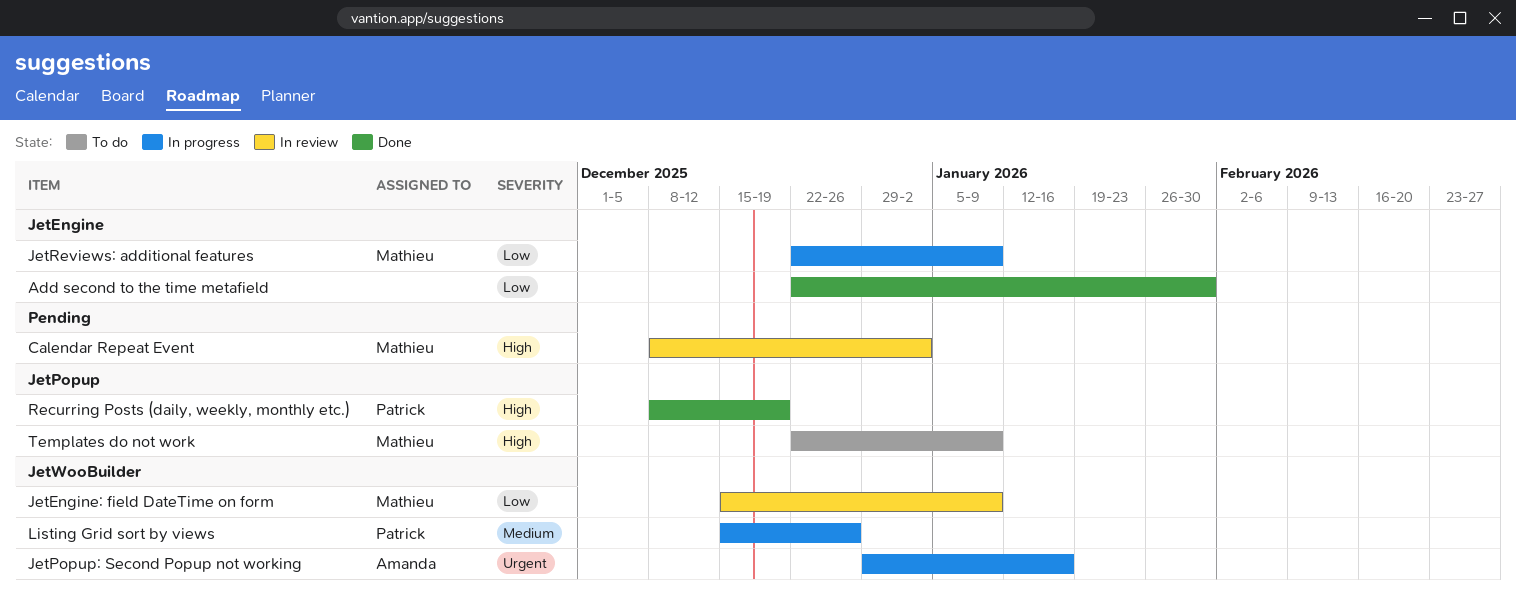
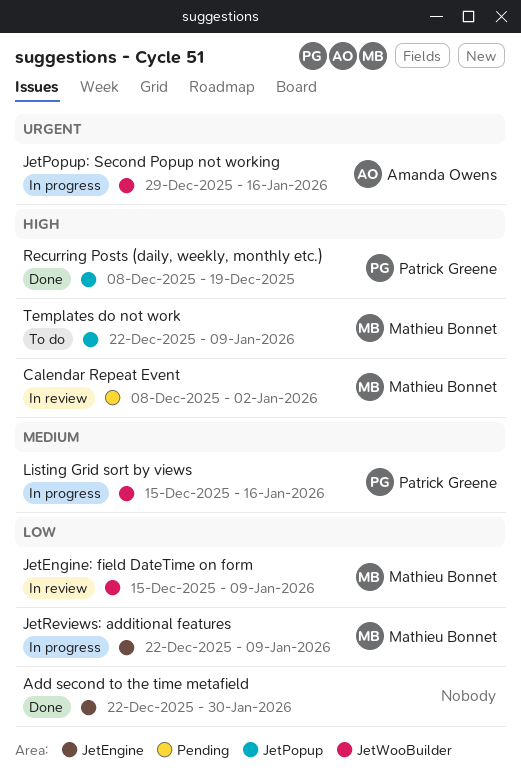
Listing Grid sort by views, due: Dec 26 -> Jan 16

